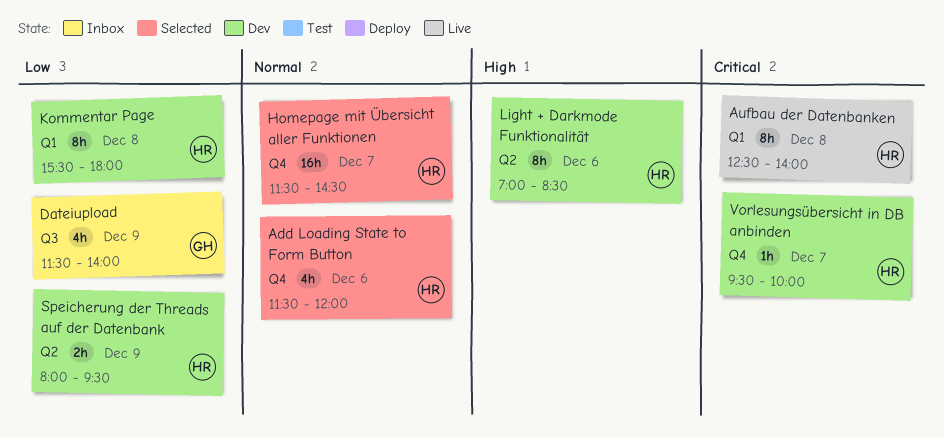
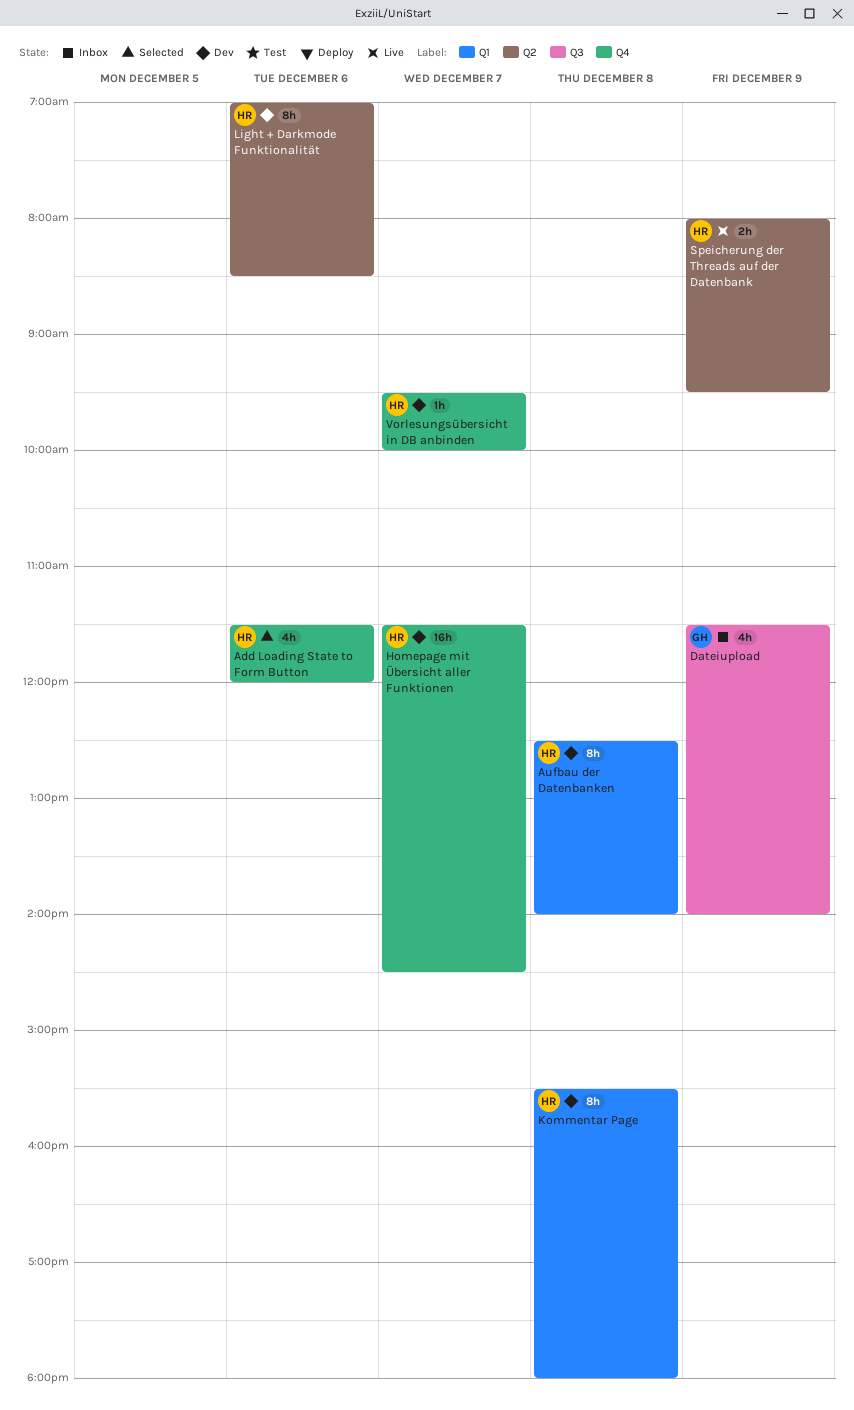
Aufbau der Datenbanken, status: Live -> Dev
Homepage mit Übersicht aller Funktionen, status: Selected -> Dev
Speicherung der Threads auf der Datenbank, status: Dev -> Live

